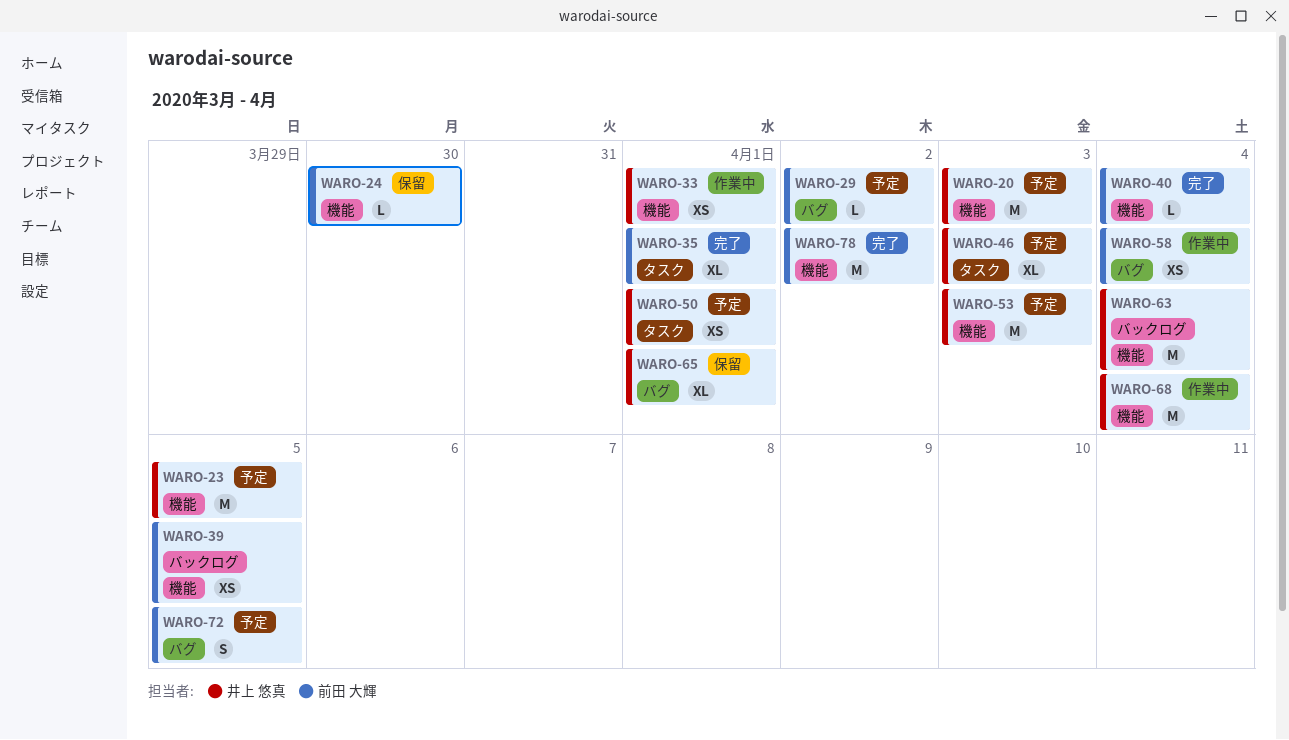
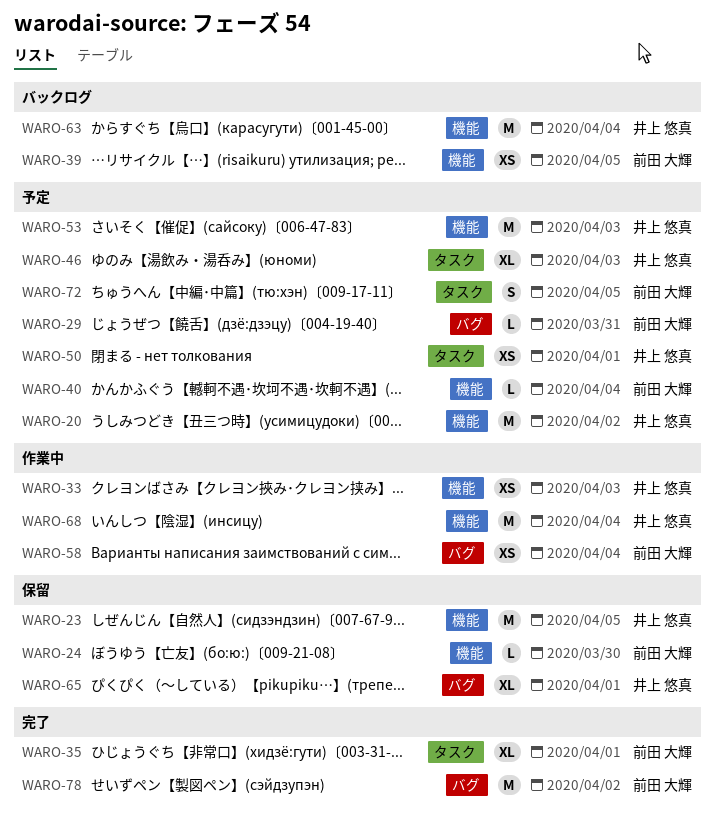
WARO-20, due: Apr 3 -> Apr 2
WARO-23, status: 予定 -> 保留
WARO-29, due: Apr 2 -> Mar 31
WARO-33, due: Apr 1 -> Apr 3
WARO-40, status: 完了 -> 予定
WARO-72, label: バグ -> タスク
WARO-78, label: 機能 -> バグ

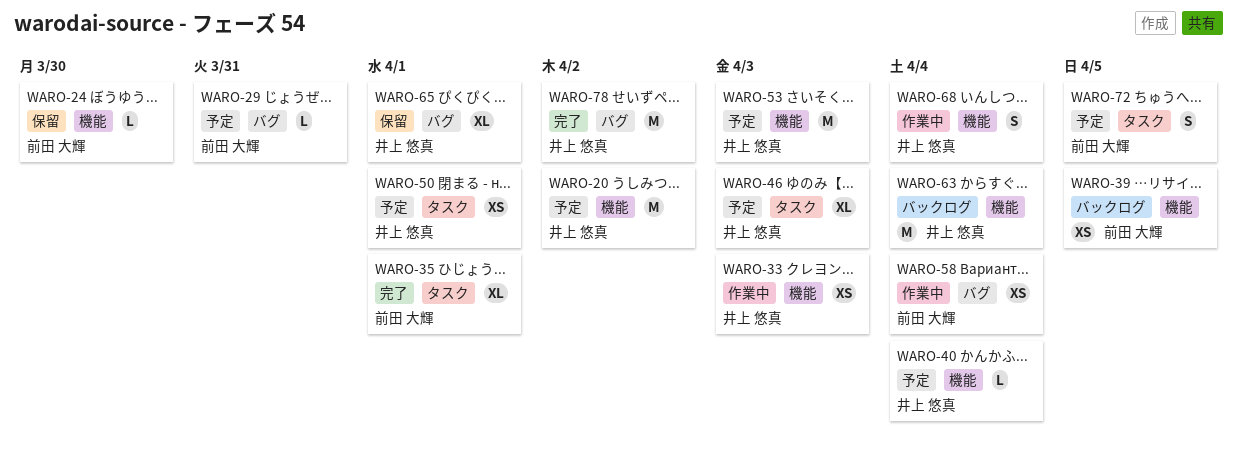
WARO-23: present -> none
WARO-40, owner: 前田 大輝 -> 井上 悠真
WARO-68, estimate: M -> S
WARO-78, owner: 前田 大輝 -> 井上 悠真

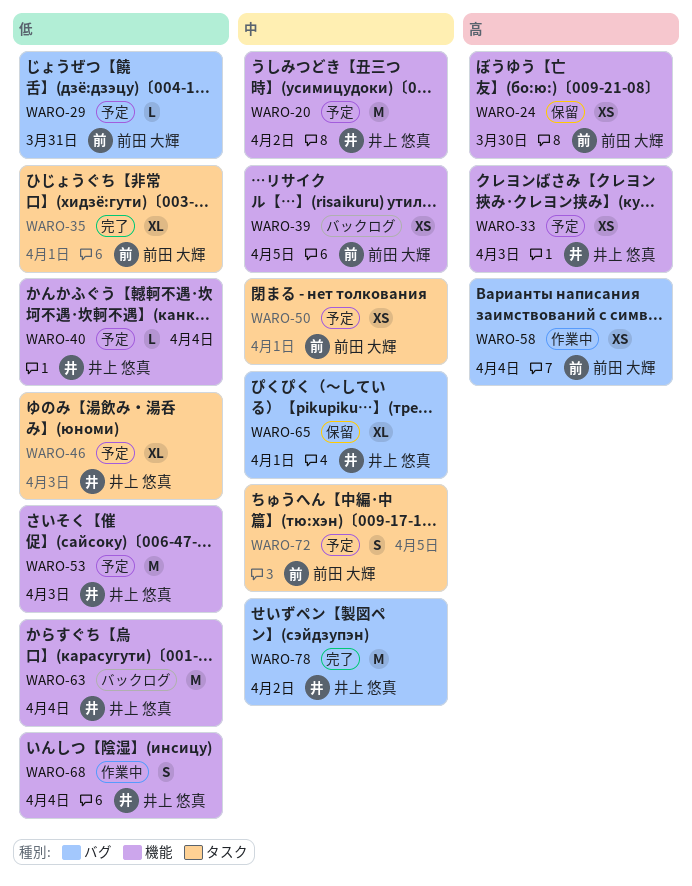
WARO-24, estimate: L -> XS
WARO-33, status: 作業中 -> 予定
WARO-50, owner: 井上 悠真 -> 前田 大輝

